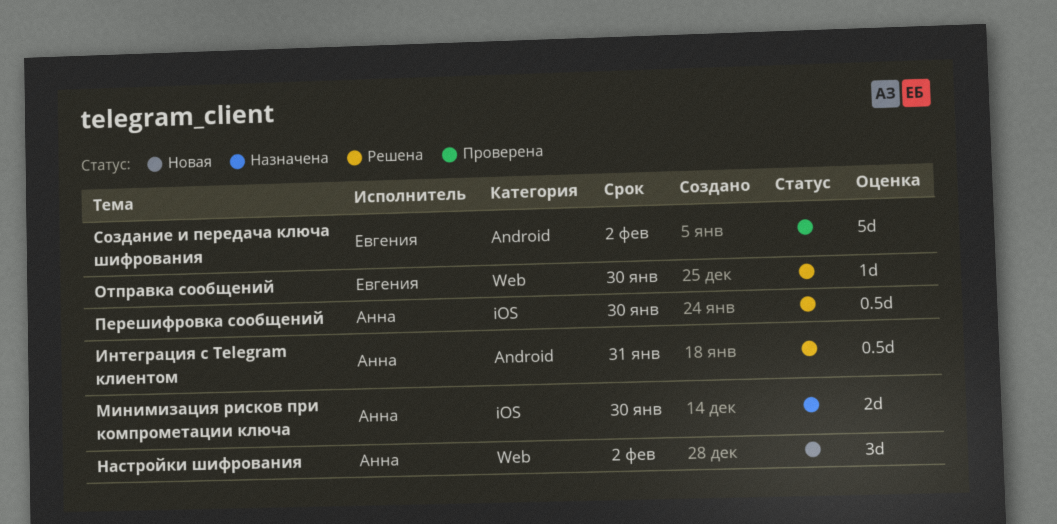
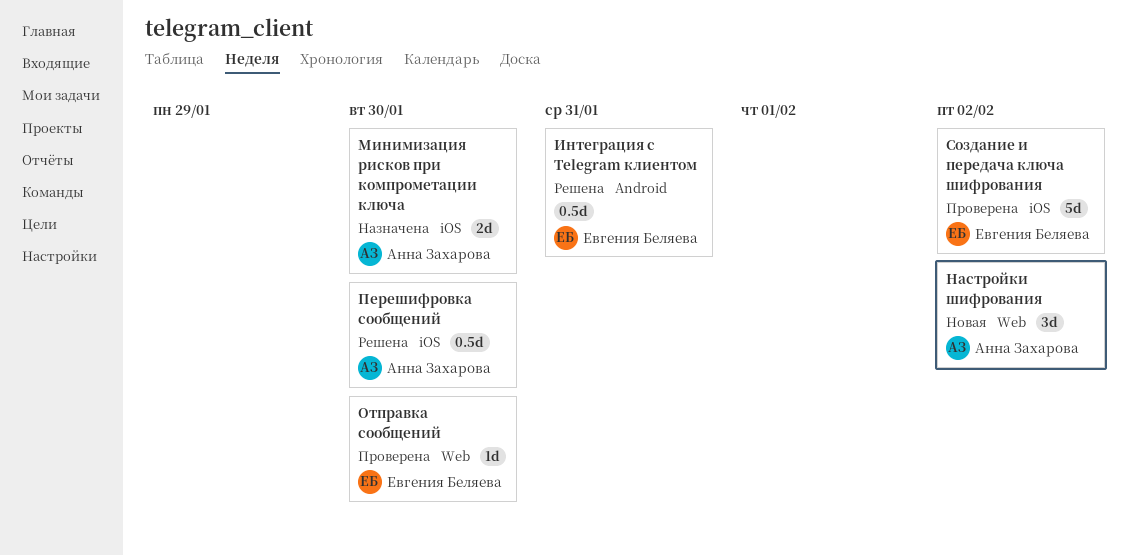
Интеграция с Telegram клиентом, owner: Анна Захарова -> Евгения Беляева
Отправка сообщений, status: Решена -> Проверена
Создание и передача ключа шифрования, label: Android -> iOS

